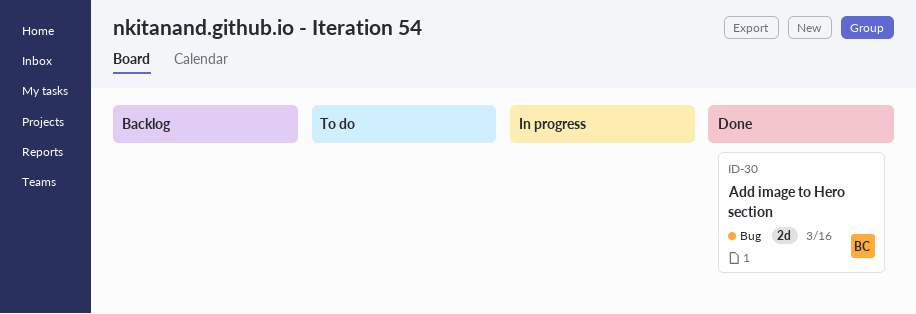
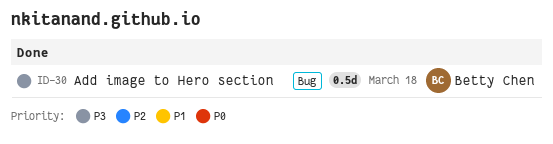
ID-30, estimate: 2d -> 0.5d
ID-30, due: Mar 16 -> Mar 18

